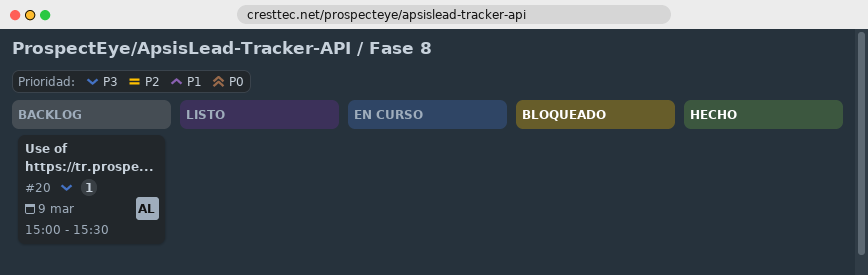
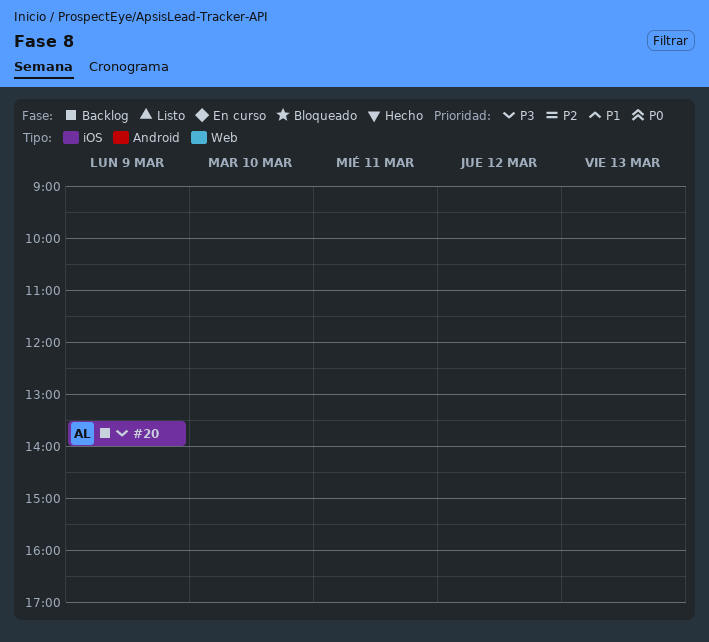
#20, begins: 15:00 -> 13:30
#20, ends: 15:30 -> 14:00

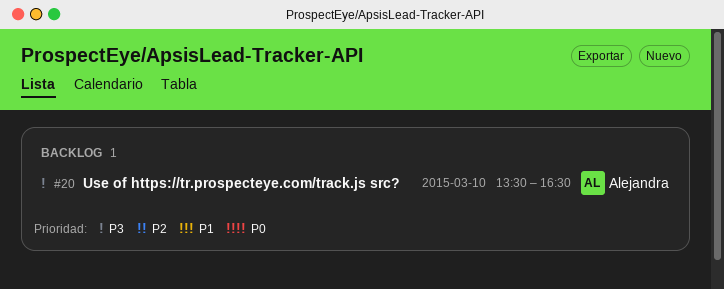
#20, day: Mar 9 -> Mar 10
#20, ends: 14:00 -> 16:30

